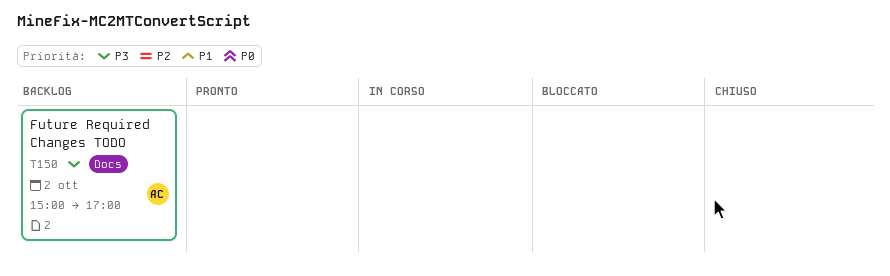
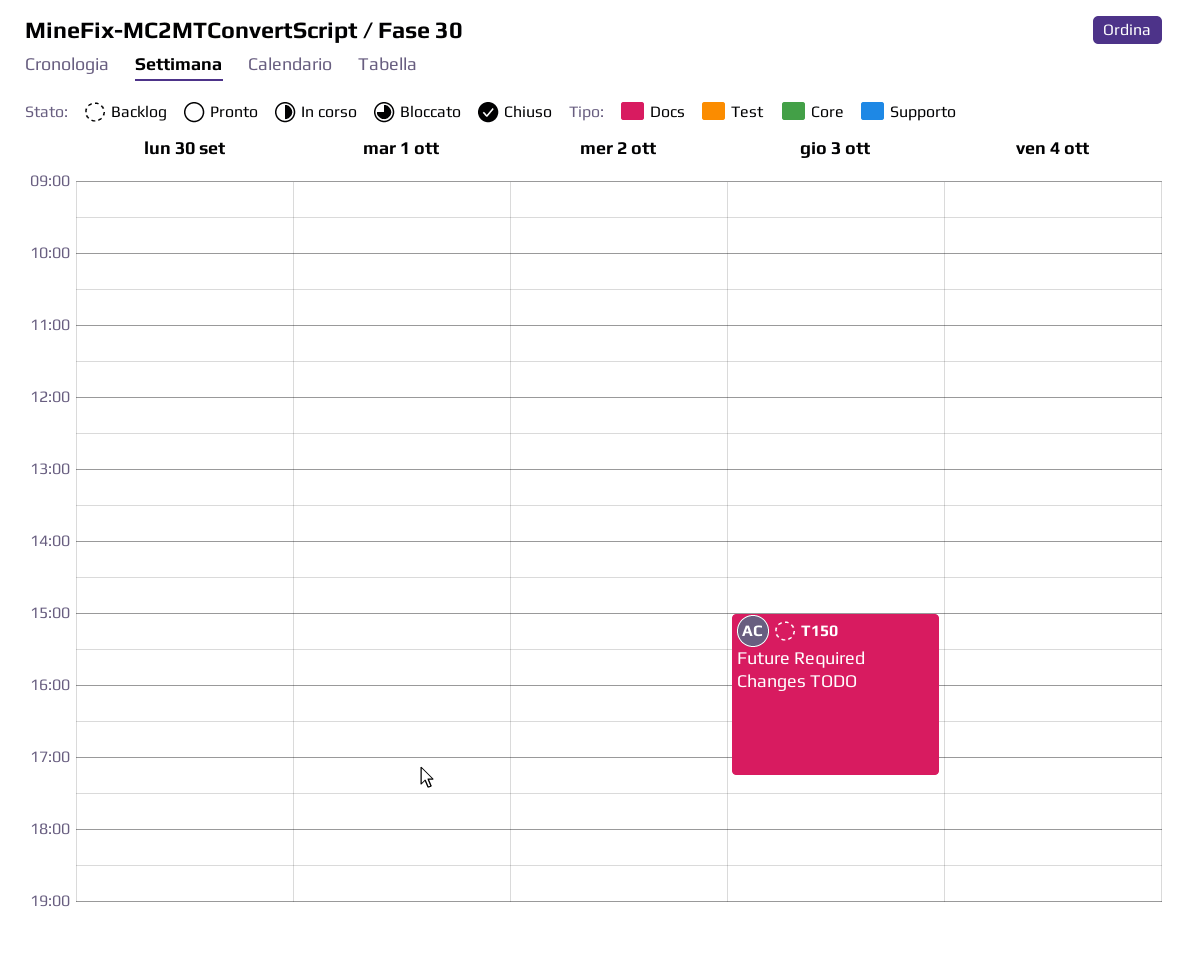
T150, day: Oct 2 -> Oct 3
T150, ends: 17:00 -> 17:15

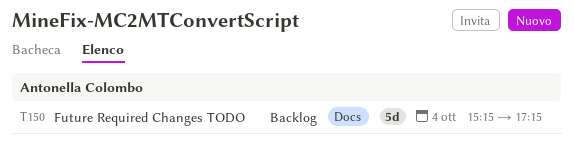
T150, day: Oct 3 -> Oct 4
T150, begins: 15:00 -> 15:15

